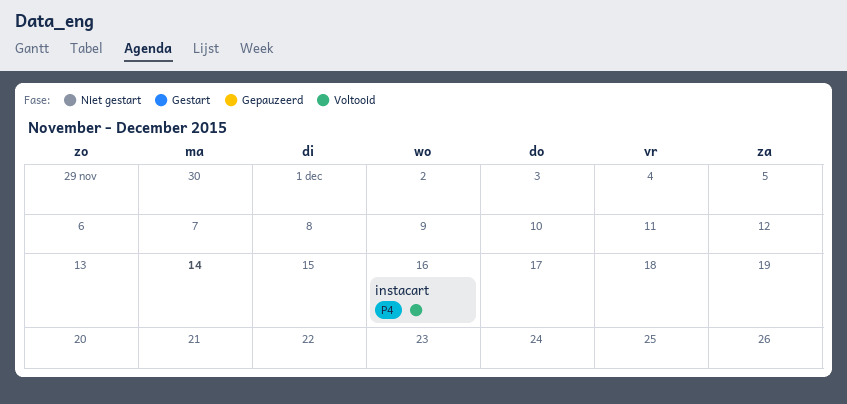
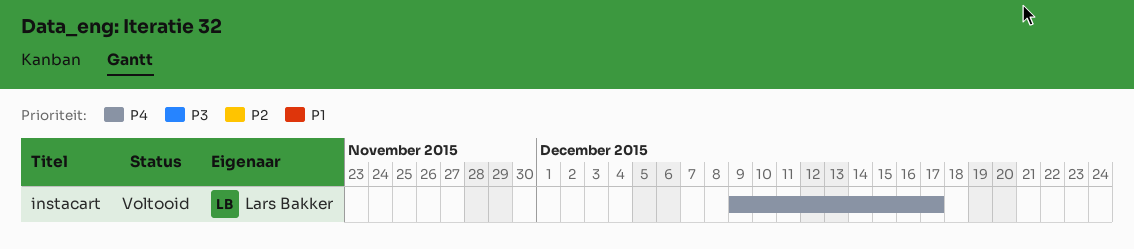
instacart, due: Dec 16 -> Dec 17

